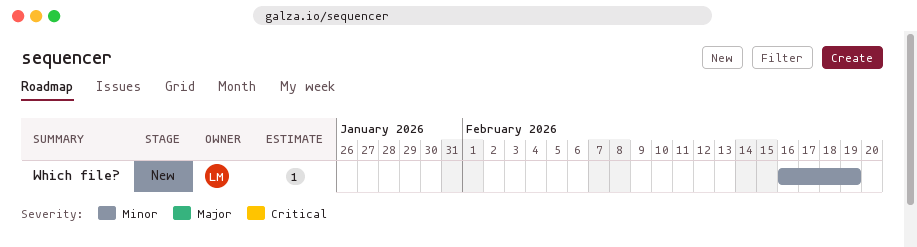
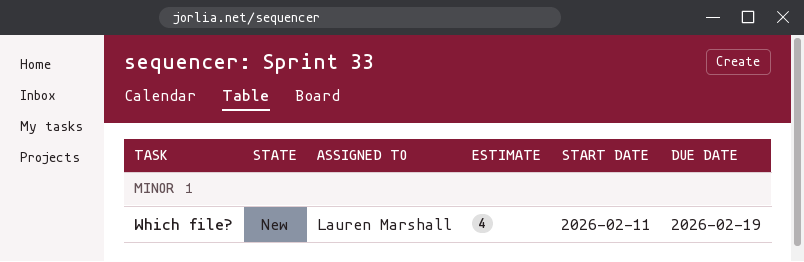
Which file?, estimate: 1 -> 4
Which file?, start: Feb 16 -> Feb 11

